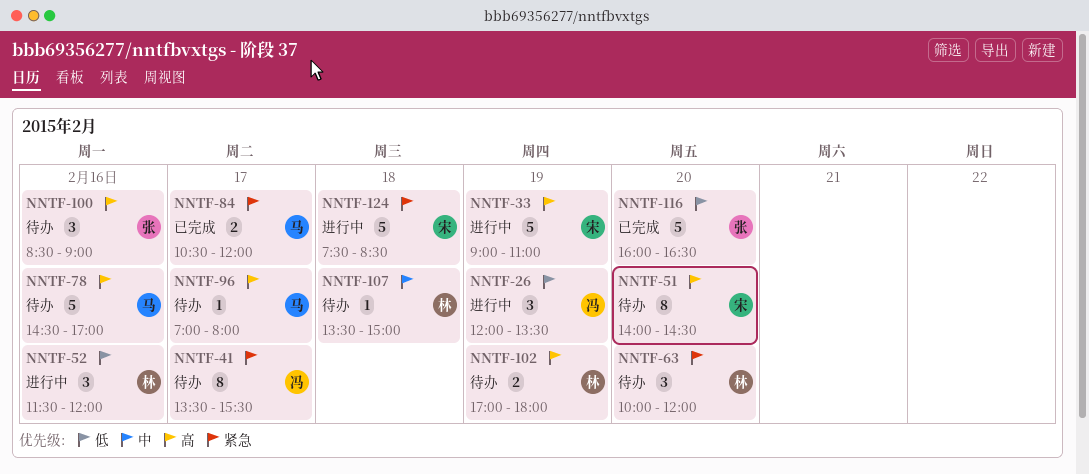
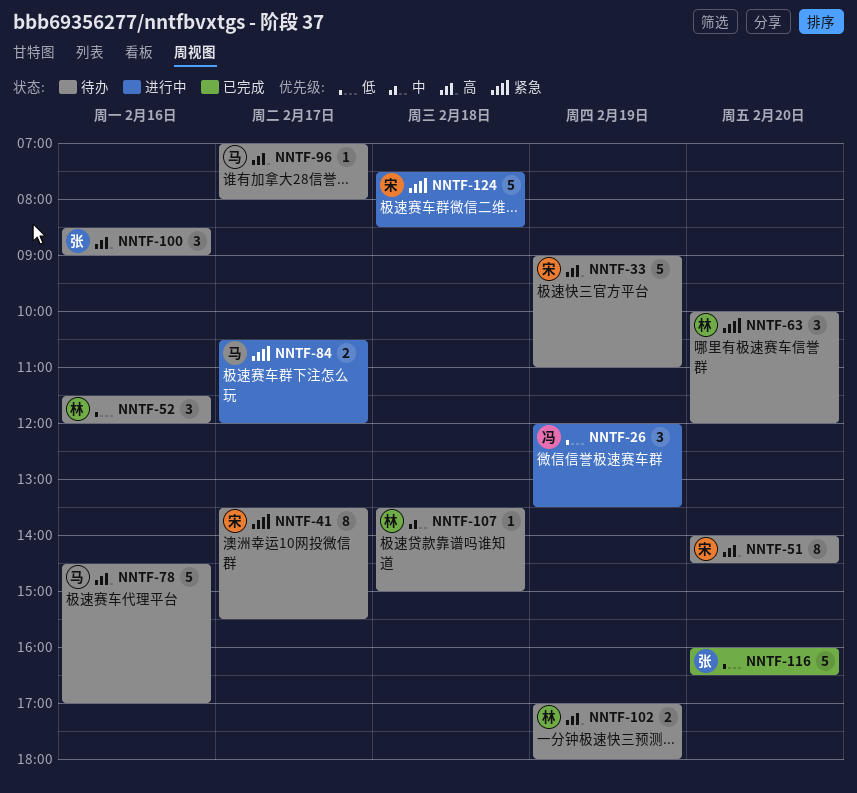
NNTF-33, status: 进行中 -> 待办
NNTF-41, owner: 冯 -> 宋
NNTF-52, status: 进行中 -> 待办
NNTF-84, status: 已完成 -> 进行中

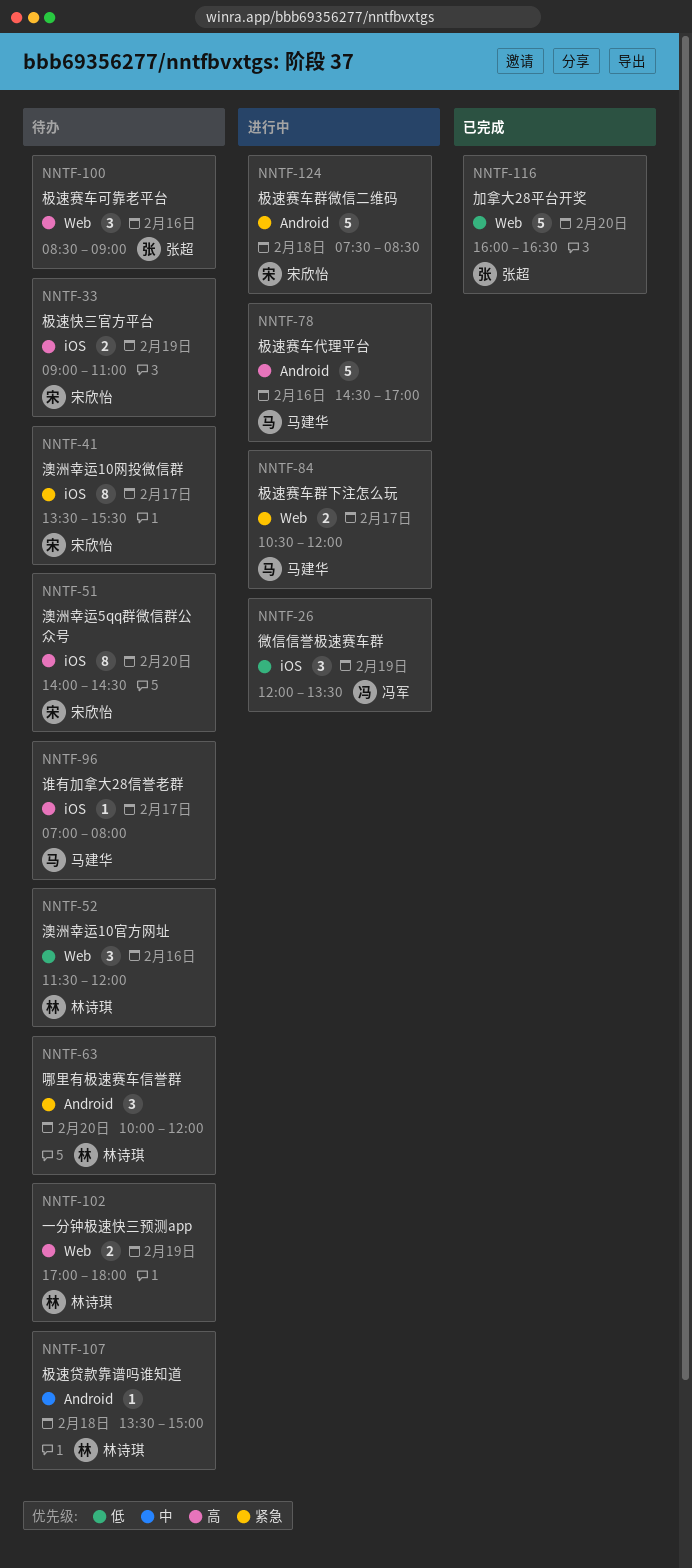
NNTF-33, estimate: 5 -> 2
NNTF-78, status: 待办 -> 进行中

